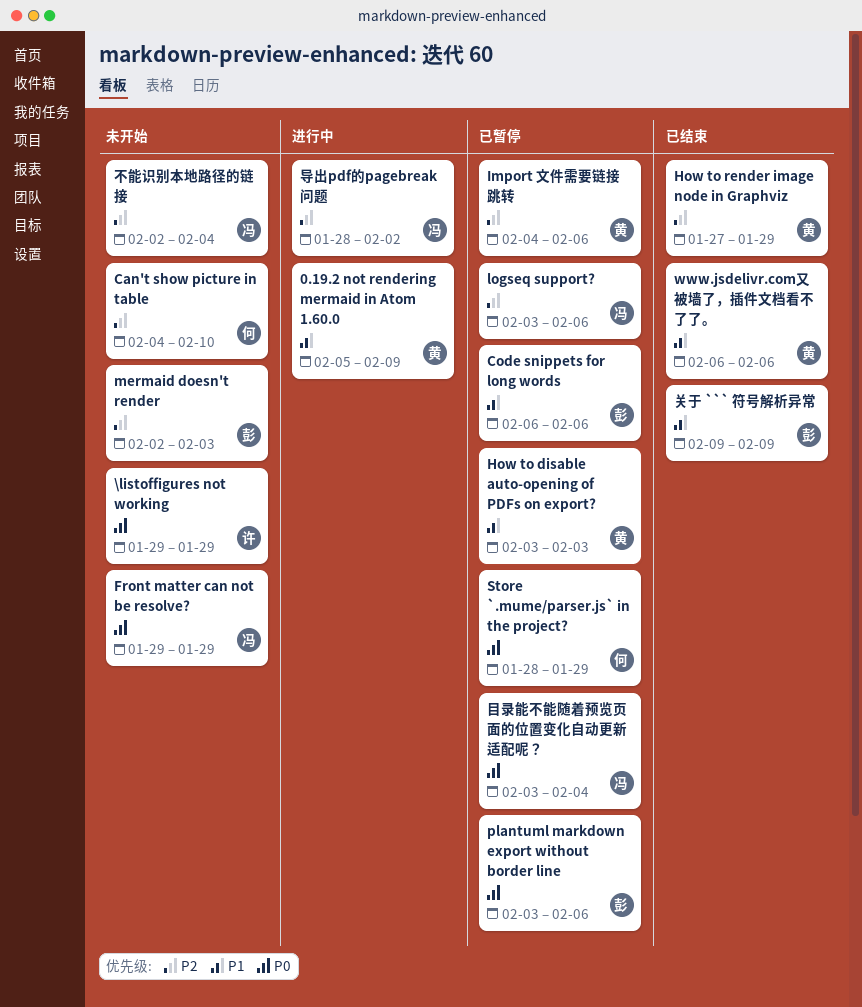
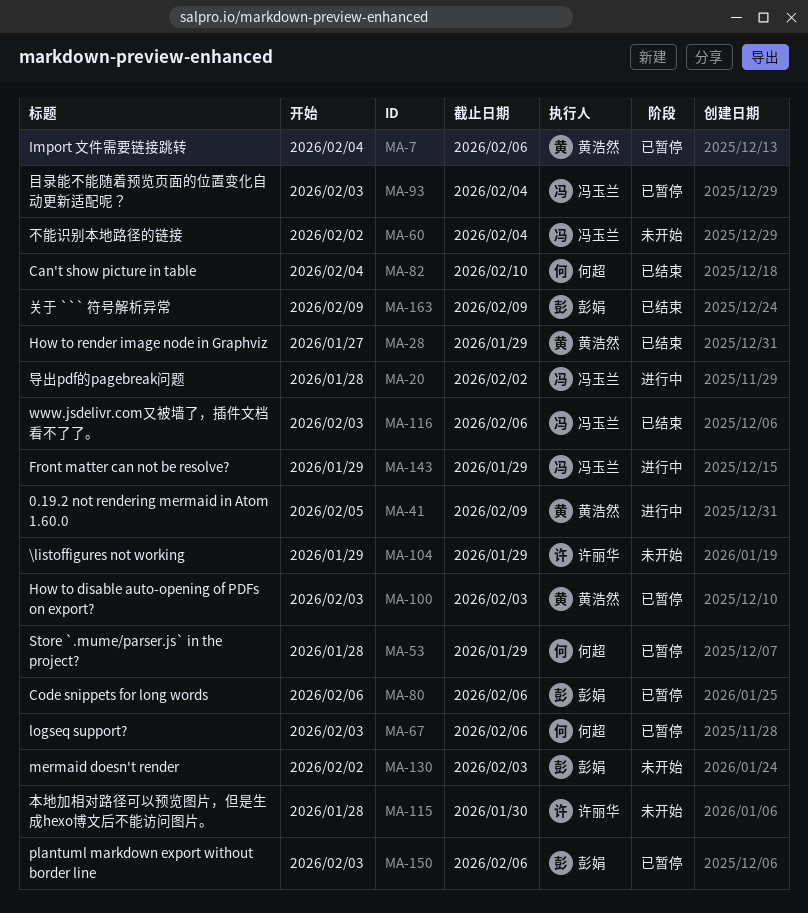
Can't show picture in table, status: 未开始 -> 已结束
Front matter can not be resolve?, status: 未开始 -> 进行中
logseq support?, owner: 冯玉兰 -> 何超
www.jsdelivr.com又被墙了，插件文档看不了了。, owner: 黄浩然 -> 冯玉兰
www.jsdelivr.com又被墙了，插件文档看不了了。, start: Feb 6 -> Feb 3
本地加相对路径可以预览图片，但是生成hexo博文后不能访问图片。: none -> present

